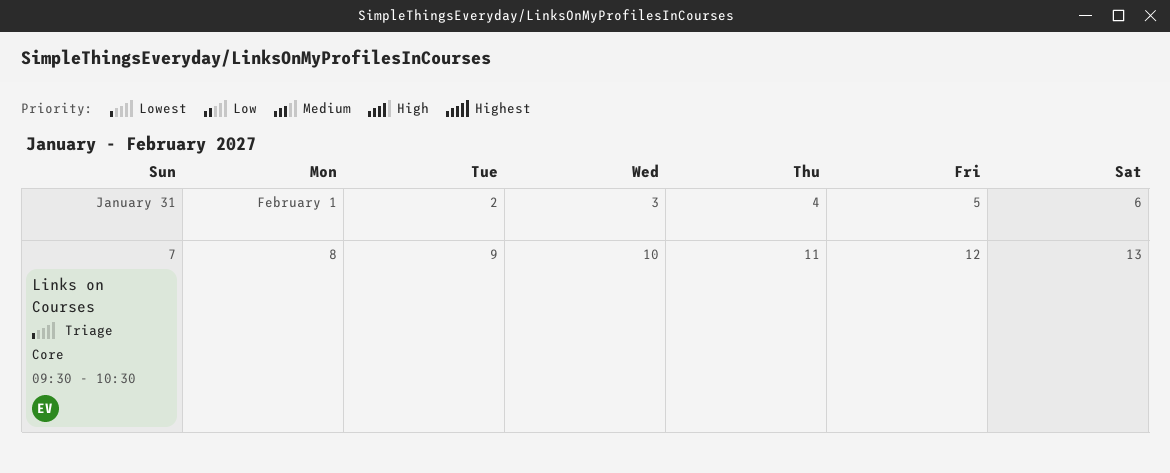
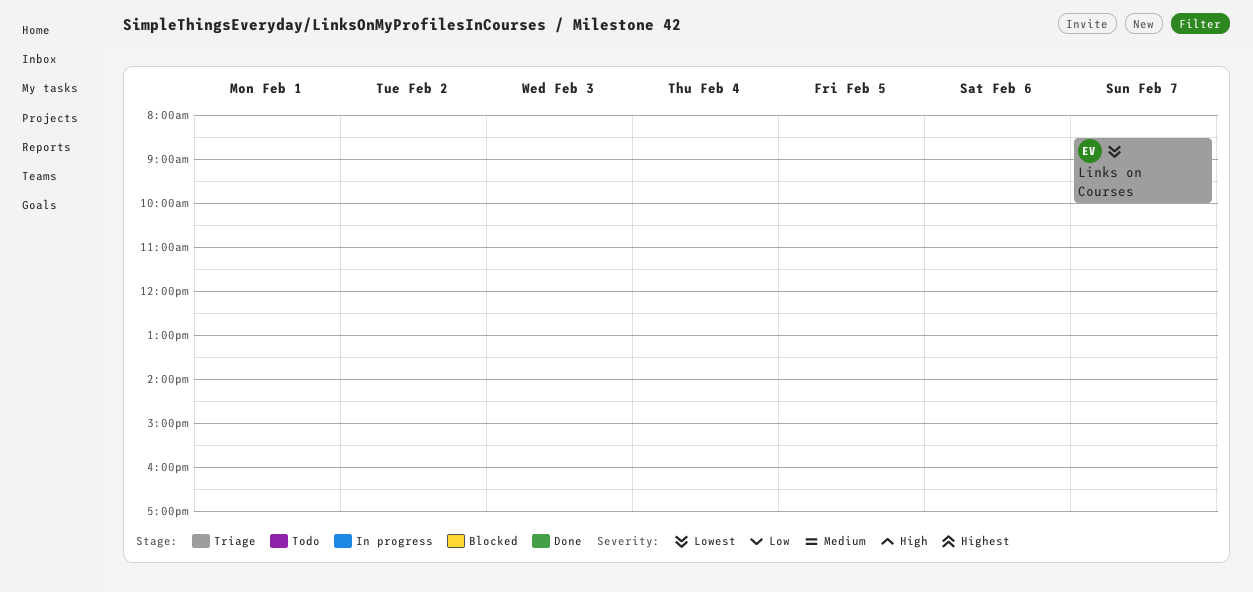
Links on Courses, begins: 09:30 -> 08:30
Links on Courses, ends: 10:30 -> 10:00

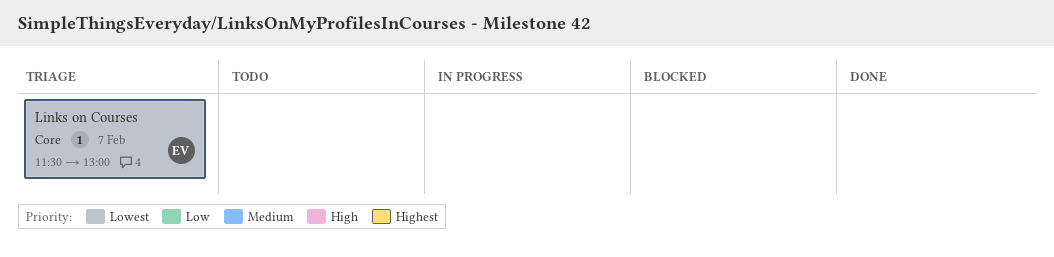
Links on Courses, begins: 08:30 -> 11:30
Links on Courses, ends: 10:00 -> 13:00

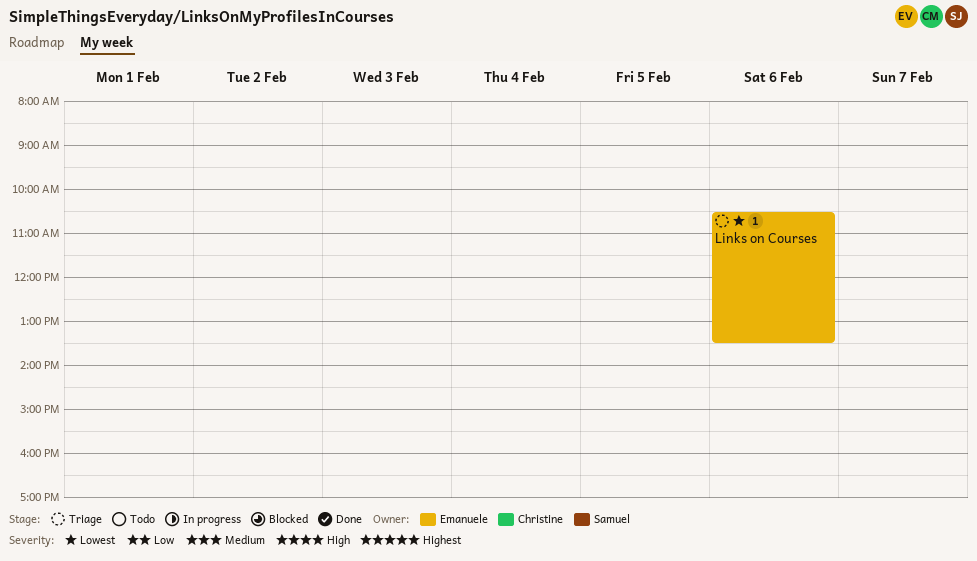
Links on Courses, day: Feb 7 -> Feb 6
Links on Courses, begins: 11:30 -> 10:30
Links on Courses, ends: 13:00 -> 13:30

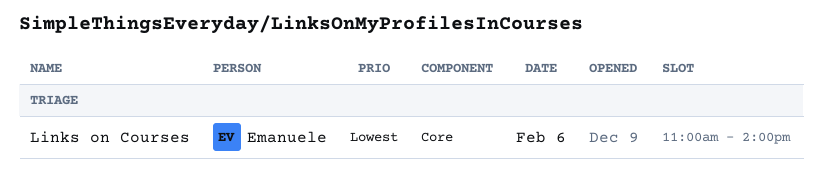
Links on Courses, begins: 10:30 -> 11:00
Links on Courses, ends: 13:30 -> 14:00

